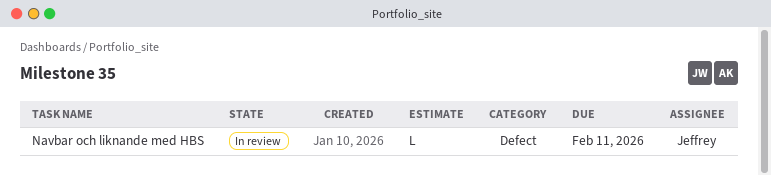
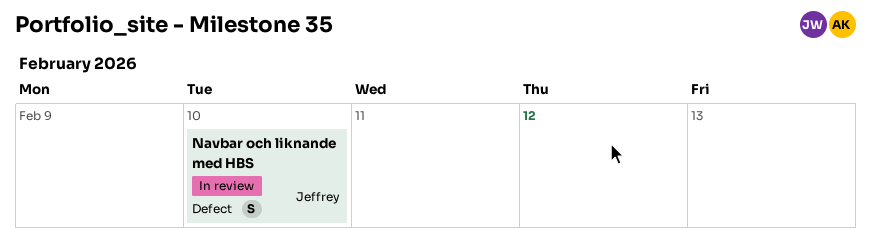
Navbar och liknande med HBS, estimate: L -> S
Navbar och liknande med HBS, due: Feb 11 -> Feb 10

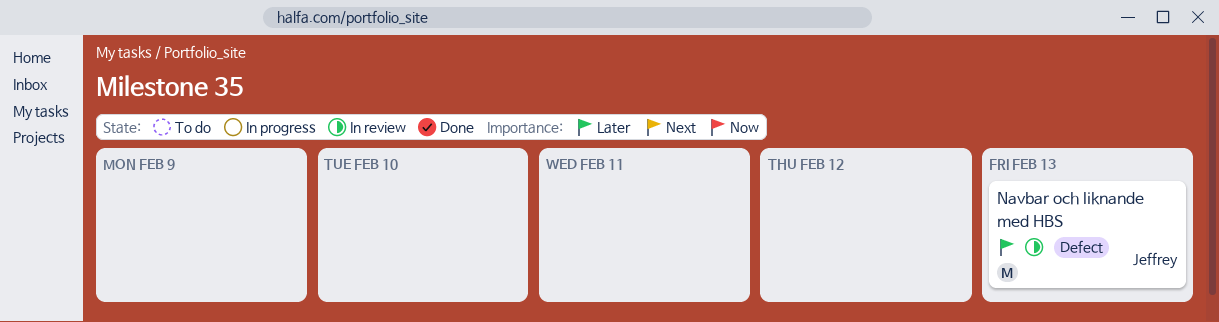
Navbar och liknande med HBS, estimate: S -> M
Navbar och liknande med HBS, due: Feb 10 -> Feb 13

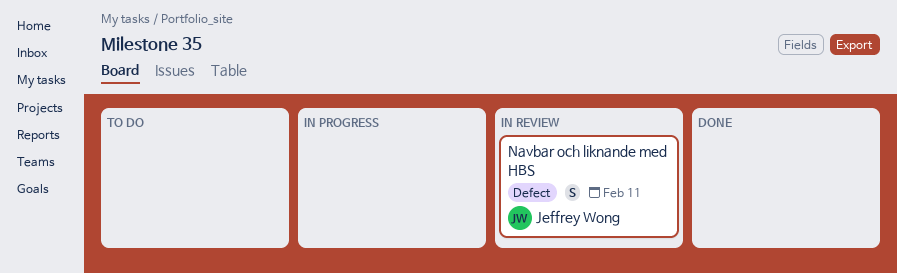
Navbar och liknande med HBS, estimate: M -> S
Navbar och liknande med HBS, due: Feb 13 -> Feb 11

